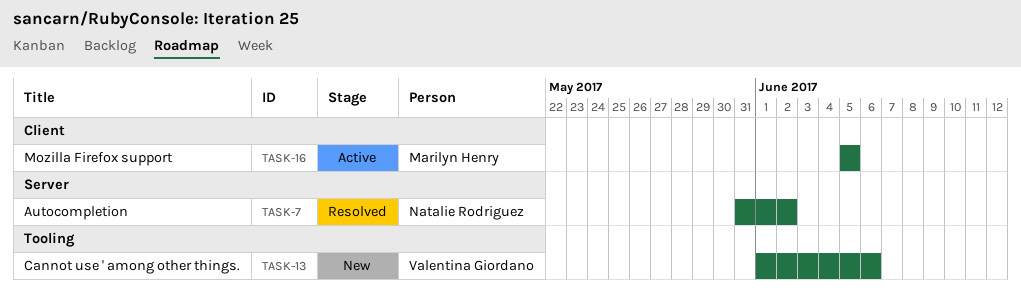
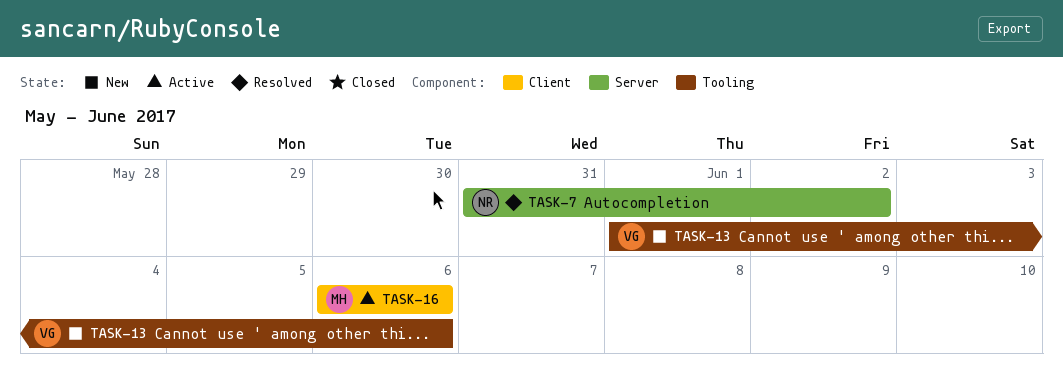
TASK-16, start: Jun 5 -> Jun 6
TASK-16, due: Jun 5 -> Jun 6

